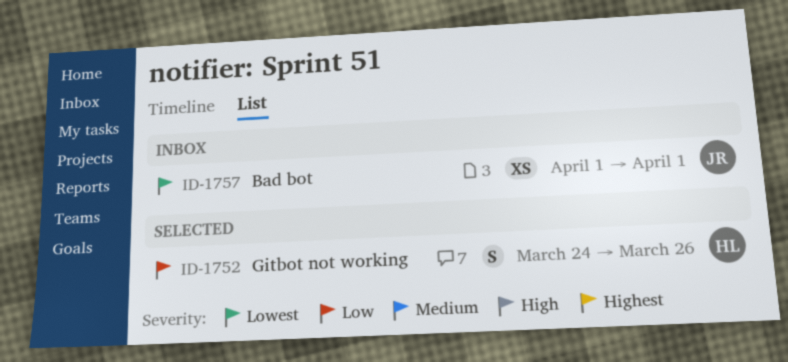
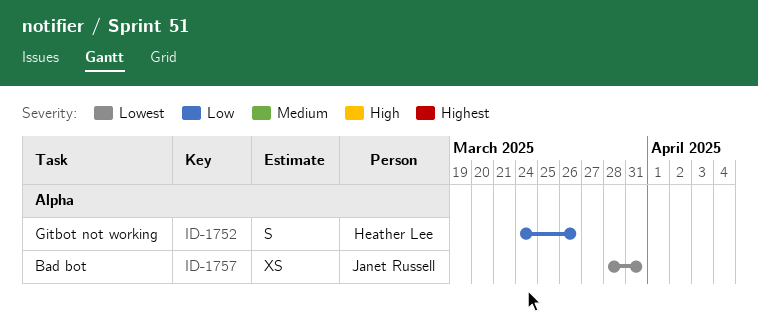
ID-1757, start: Apr 1 -> Mar 28
ID-1757, due: Apr 1 -> Mar 31

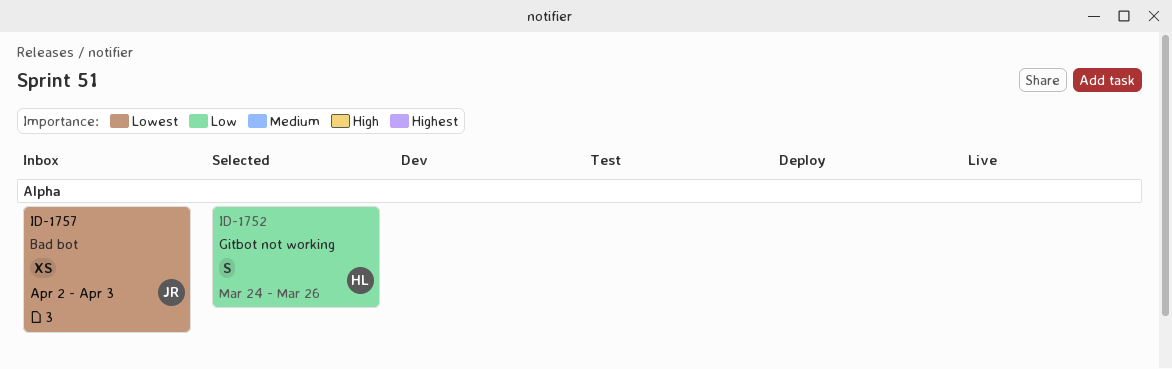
ID-1757, start: Mar 28 -> Apr 2
ID-1757, due: Mar 31 -> Apr 3

